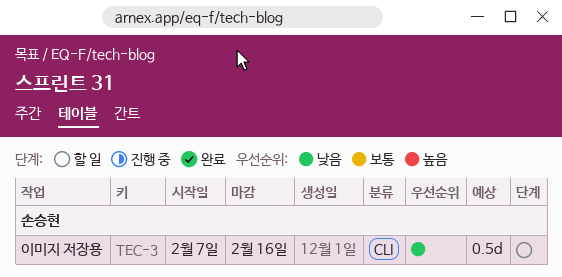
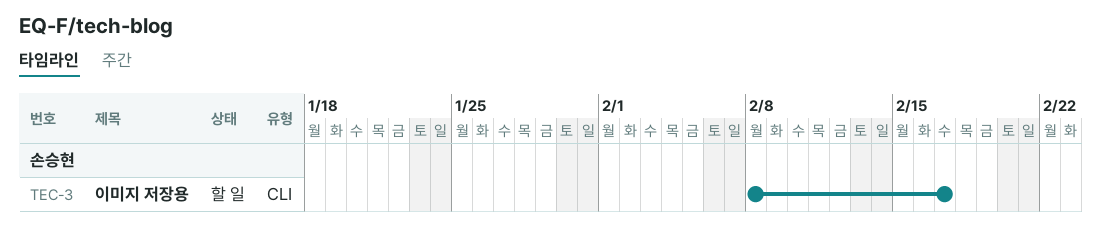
TEC-3, start: Feb 7 -> Feb 8
TEC-3, due: Feb 16 -> Feb 17

